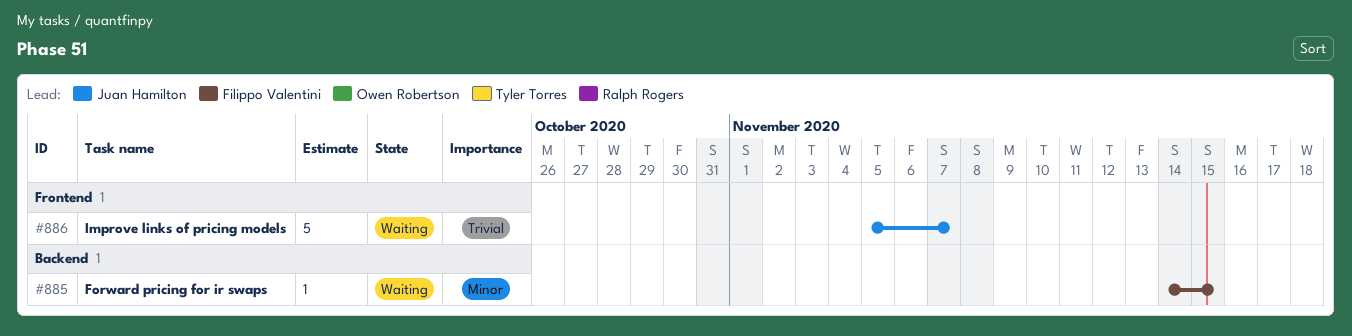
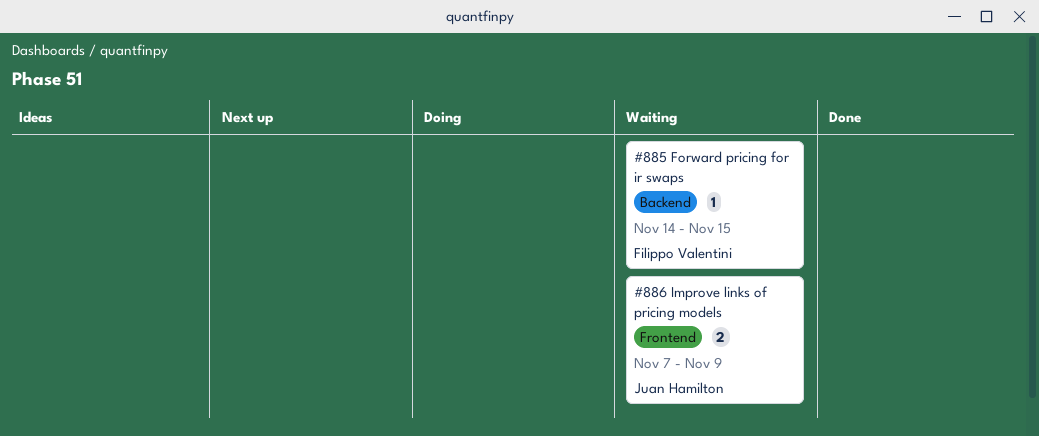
#886, estimate: 5 -> 2
#886, start: Nov 5 -> Nov 7
#886, due: Nov 7 -> Nov 9

